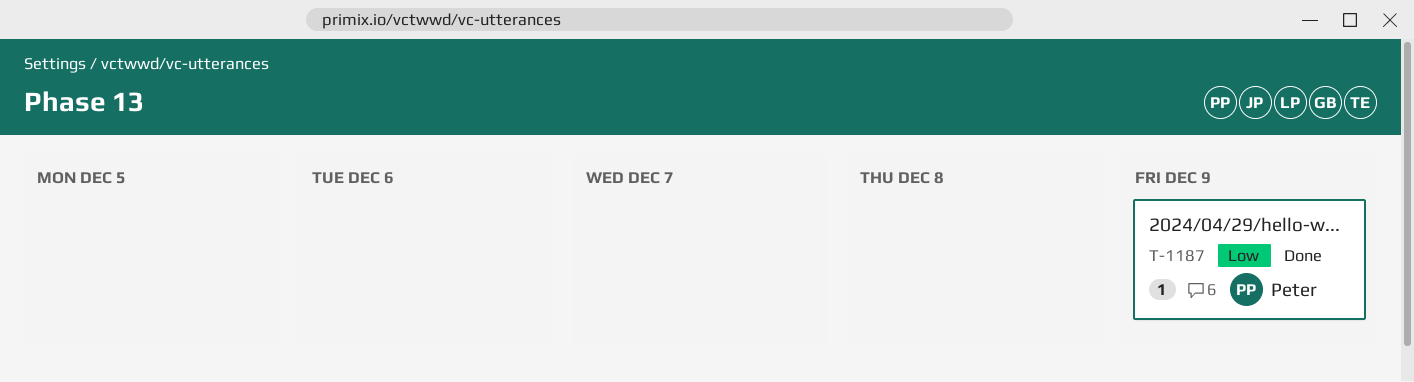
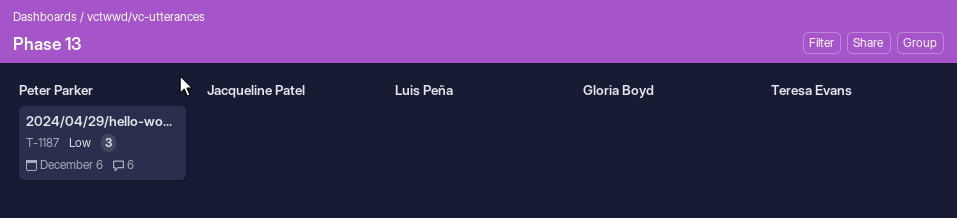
T-1187, estimate: 1 -> 3
T-1187, due: Dec 9 -> Dec 6

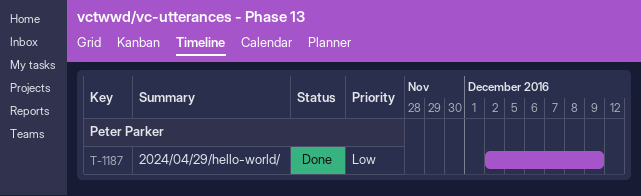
T-1187, due: Dec 6 -> Dec 9

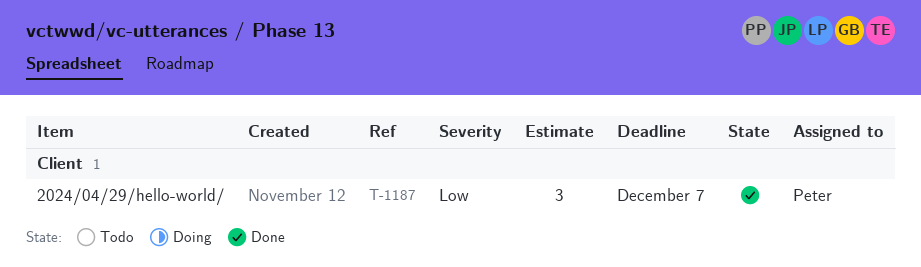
T-1187, due: Dec 9 -> Dec 7

